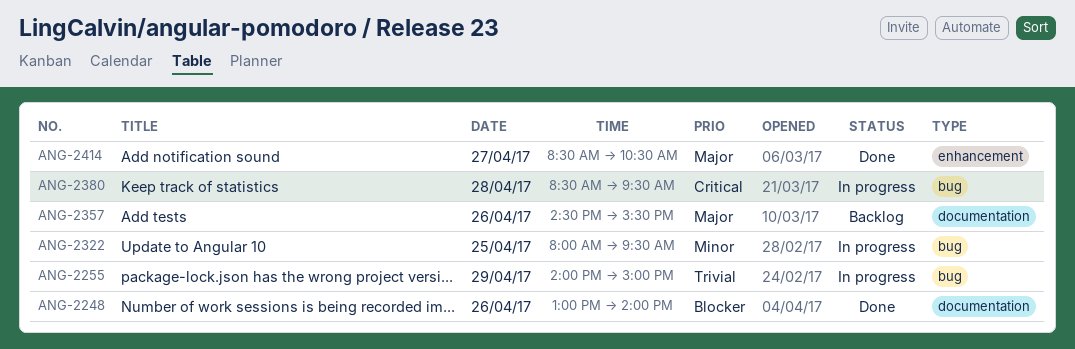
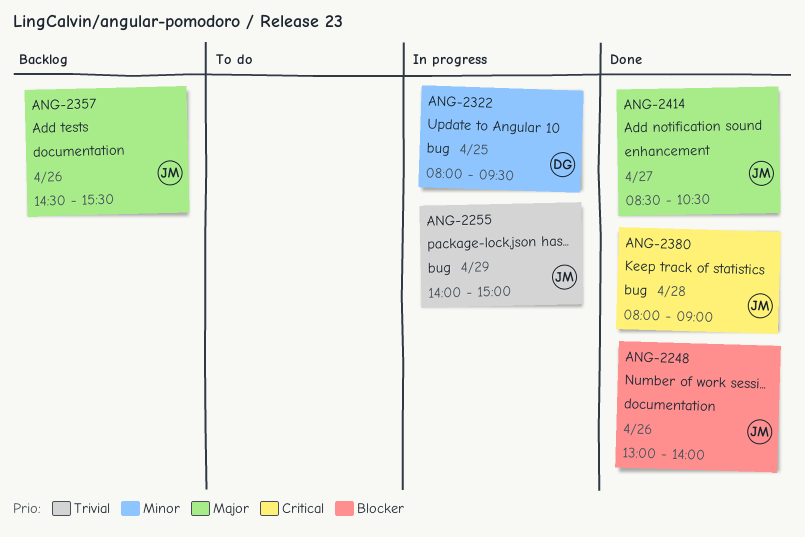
ANG-2380, status: In progress -> Done
ANG-2380, begins: 08:30 -> 08:00
ANG-2380, ends: 09:30 -> 09:00

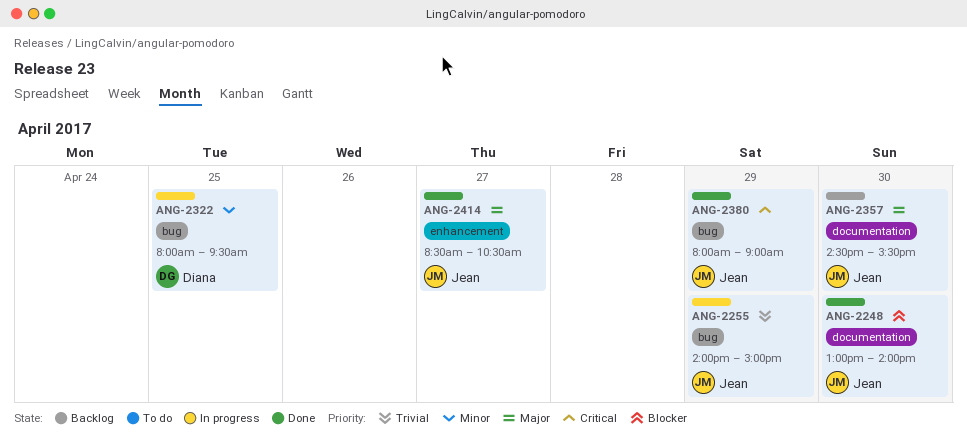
ANG-2248, day: Apr 26 -> Apr 30
ANG-2357, day: Apr 26 -> Apr 30
ANG-2380, day: Apr 28 -> Apr 29

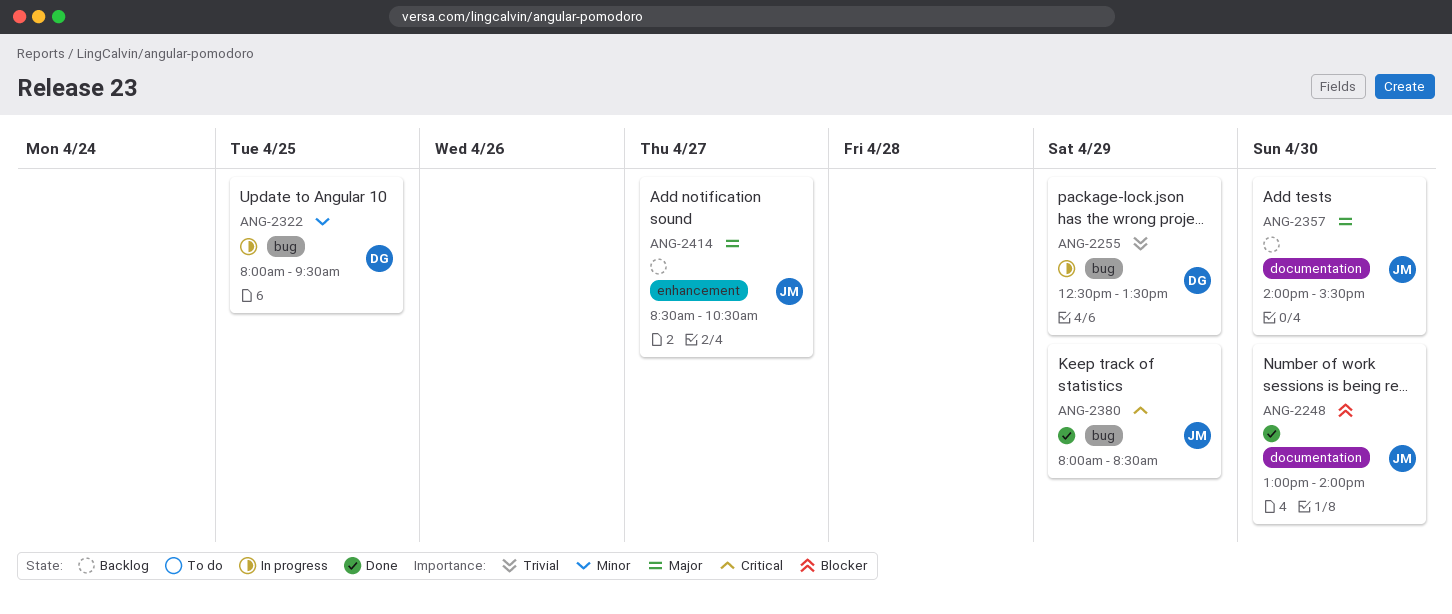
ANG-2255, owner: Jean -> Diana
ANG-2255, begins: 14:00 -> 12:30
ANG-2255, ends: 15:00 -> 13:30
ANG-2357, begins: 14:30 -> 14:00
ANG-2380, ends: 09:00 -> 08:30
ANG-2414, status: Done -> Backlog

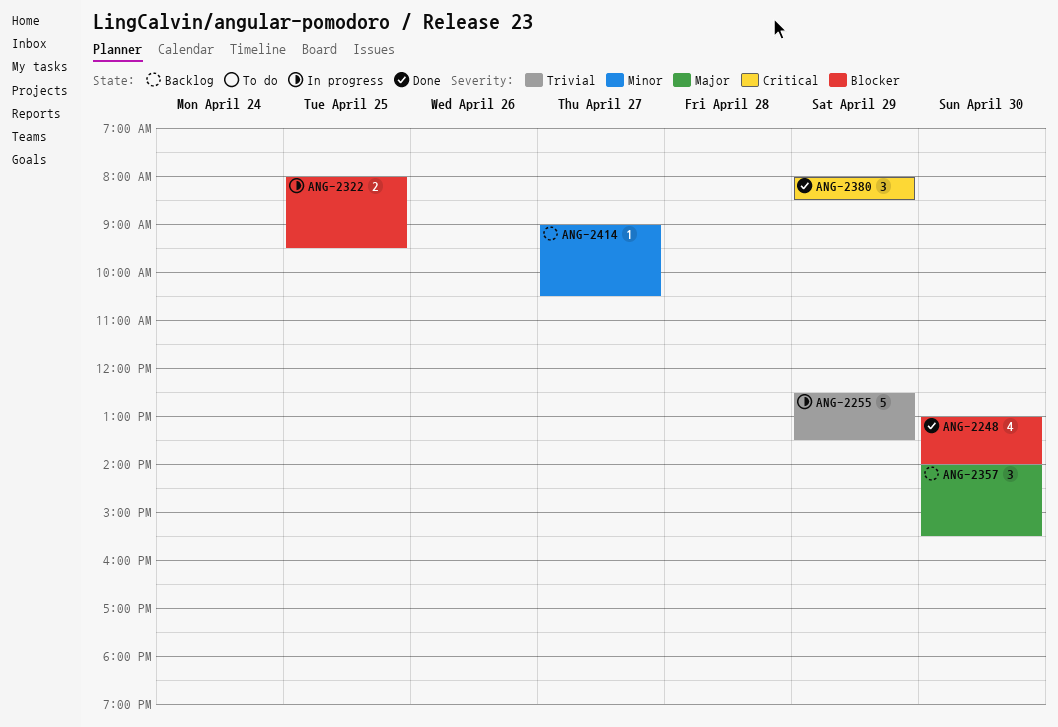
ANG-2322, priority: Minor -> Blocker
ANG-2414, priority: Major -> Minor
ANG-2414, begins: 08:30 -> 09:00

